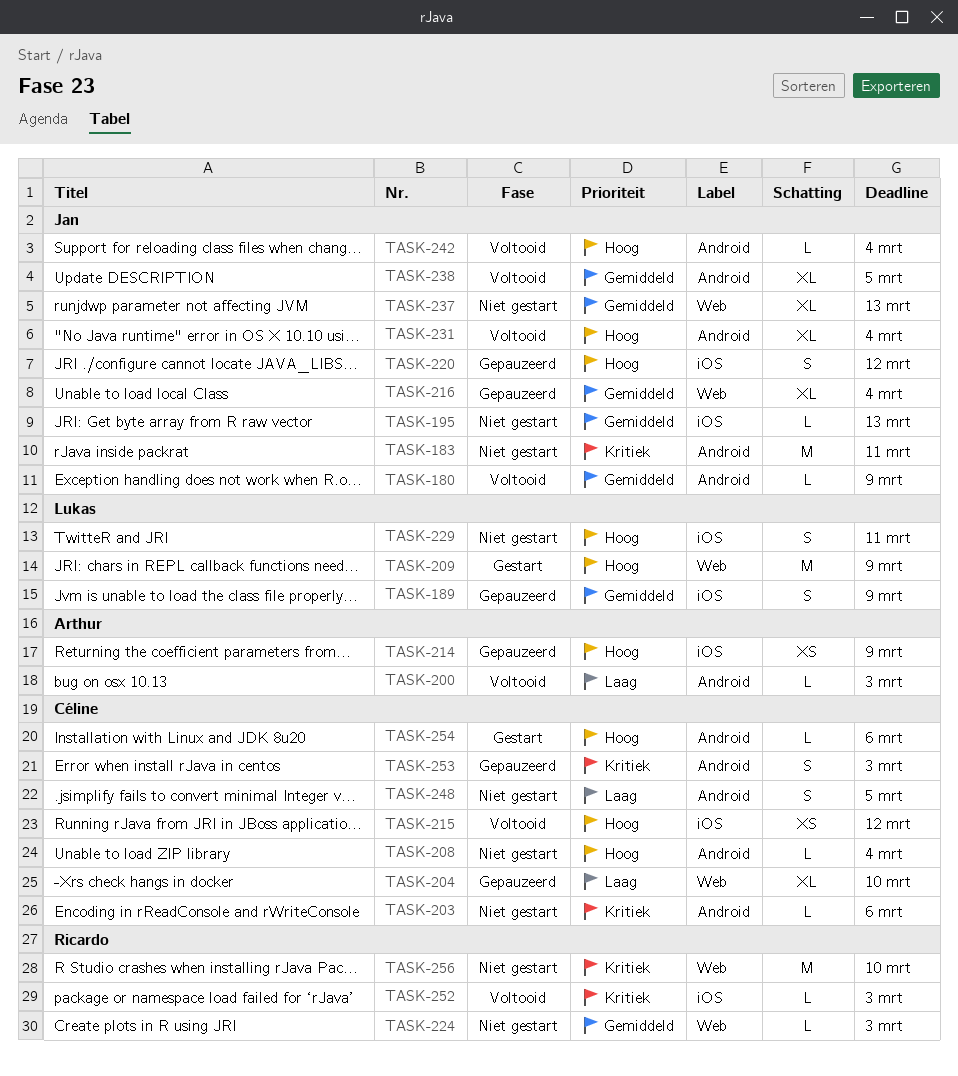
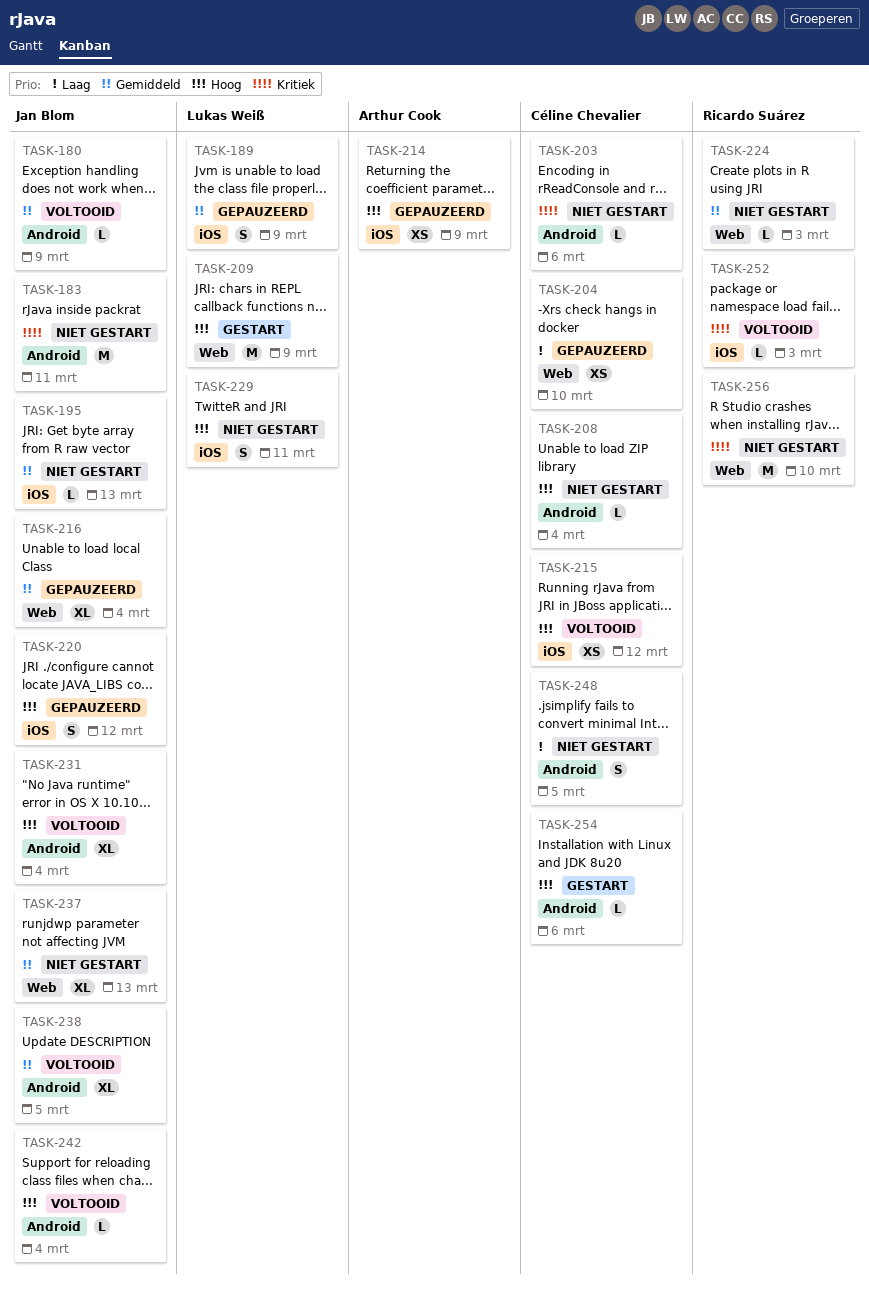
TASK-200: present -> none
TASK-204, estimate: XL -> XS
TASK-253: present -> none

